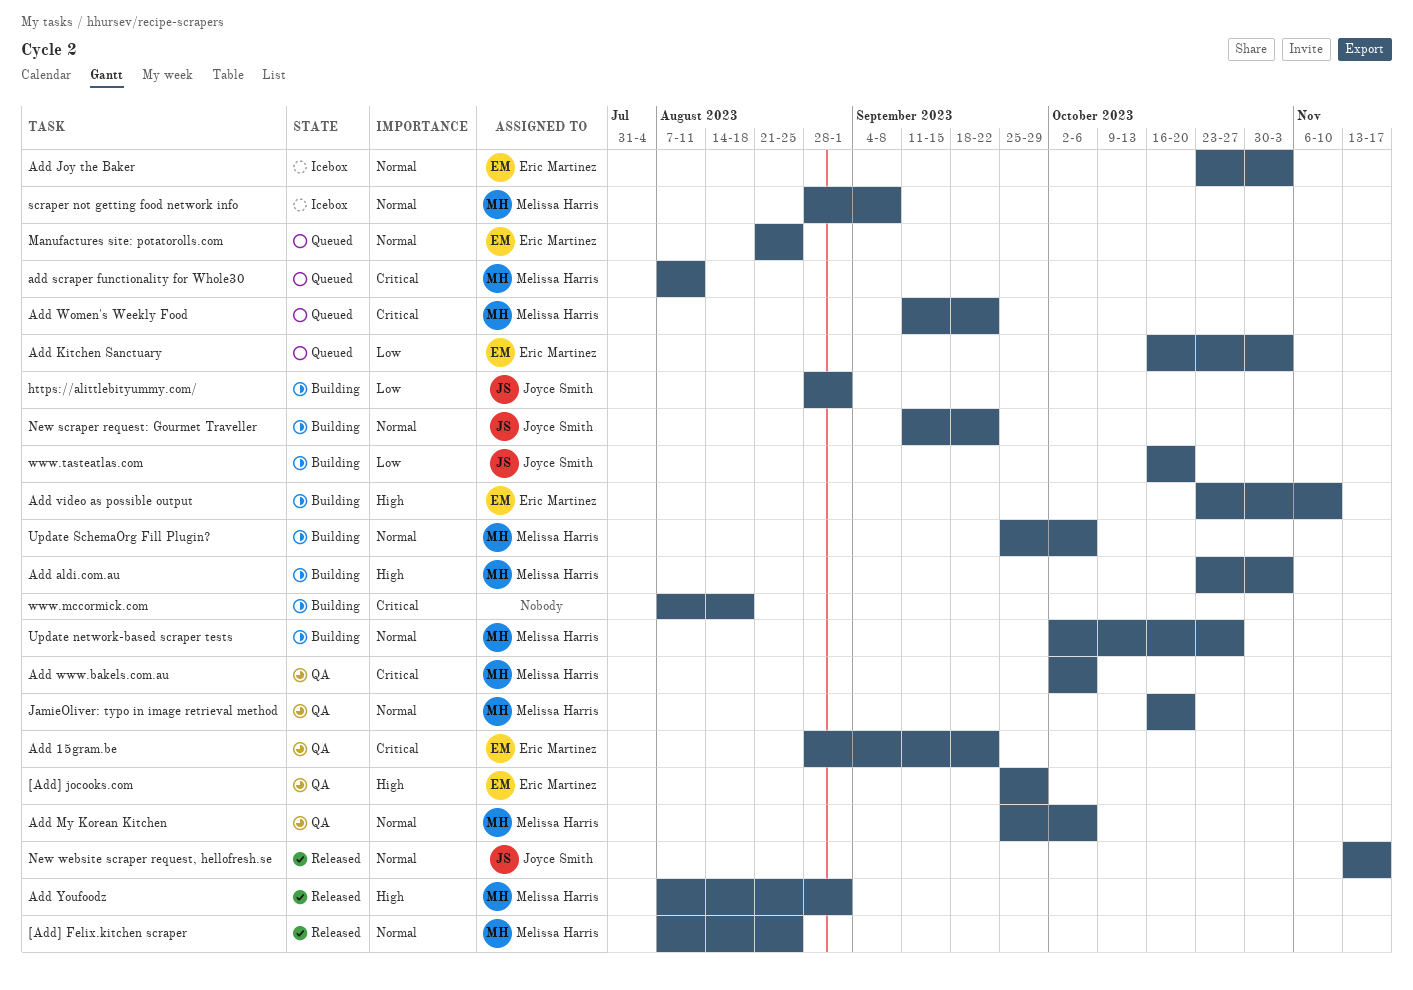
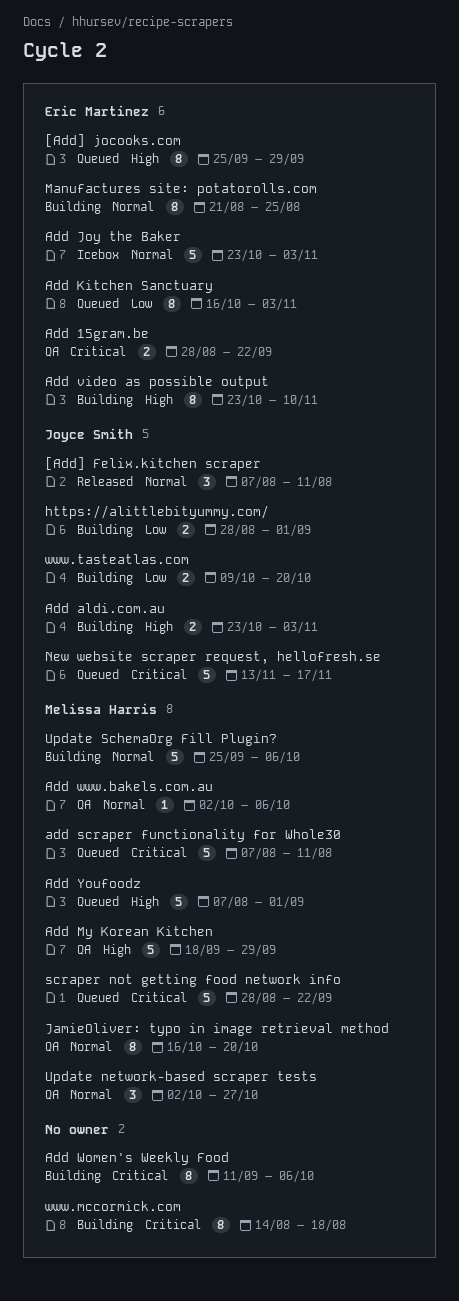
[Add] Felix.kitchen scraper, owner: Melissa Harris -> Joyce Smith
[Add] Felix.kitchen scraper, due: Aug 25 -> Aug 11
[Add] jocooks.com, status: QA -> Queued
Add aldi.com.au, owner: Melissa Harris -> Joyce Smith
Add My Korean Kitchen, priority: Normal -> High
Add My Korean Kitchen, start: Sep 25 -> Sep 18
Add My Korean Kitchen, due: Oct 6 -> Sep 29
Add Women's Weekly Food, status: Queued -> Building
Add Women's Weekly Food, owner: Melissa Harris -> none
Add Women's Weekly Food, due: Sep 22 -> Oct 6
Add www.bakels.com.au, priority: Critical -> Normal
Add Youfoodz, status: Released -> Queued
Manufactures site: potatorolls.com, status: Queued -> Building
New scraper request: Gourmet Traveller: present -> none
New website scraper request, hellofresh.se, status: Released -> Queued
New website scraper request, hellofresh.se, priority: Normal -> Critical
scraper not getting food network info, status: Icebox -> Queued
scraper not getting food network info, priority: Normal -> Critical
scraper not getting food network info, due: Sep 8 -> Sep 22
Update network-based scraper tests, status: Building -> QA
www.mccormick.com, start: Aug 7 -> Aug 14
www.tasteatlas.com, start: Oct 16 -> Oct 9

